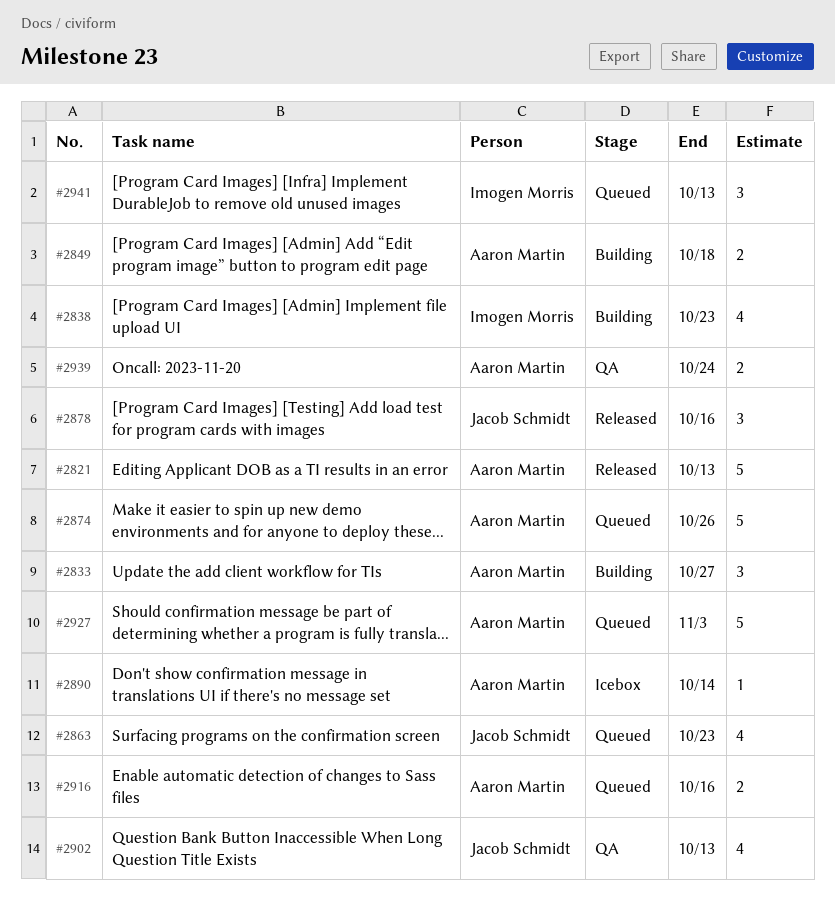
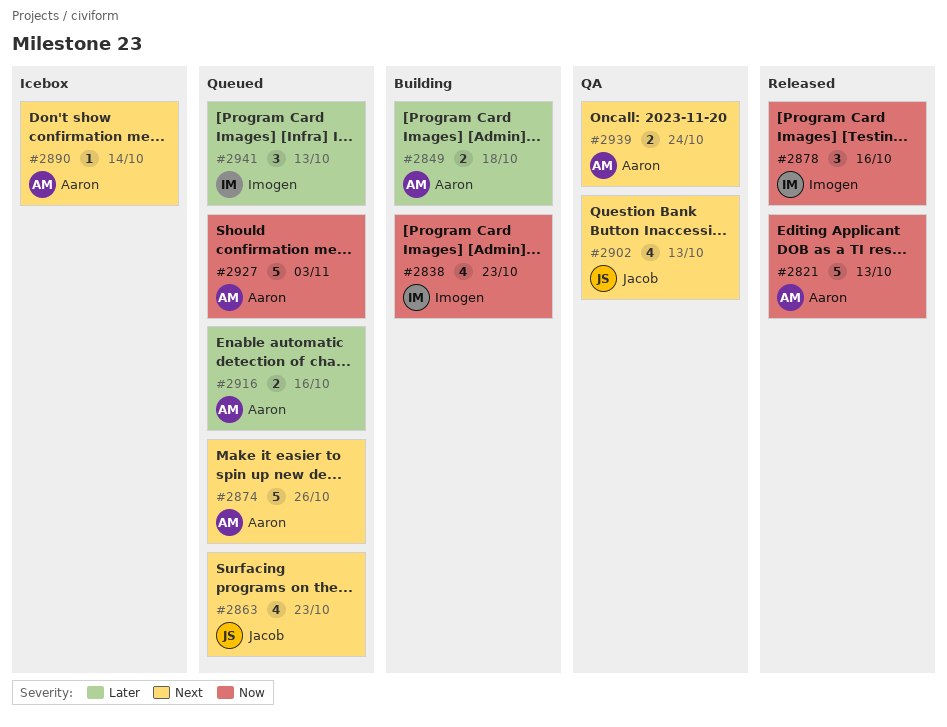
#2833: present -> none
#2878, owner: Jacob Schmidt -> Imogen Morris

